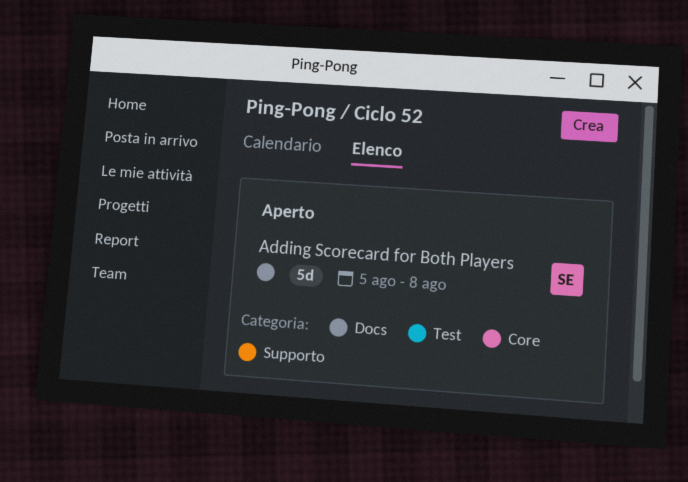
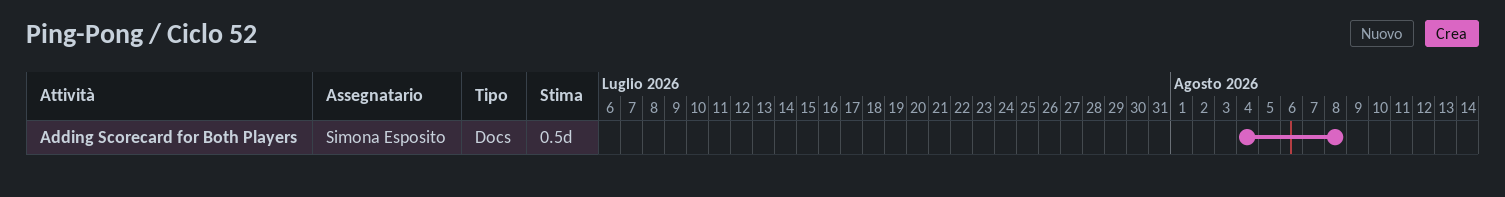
Adding Scorecard for Both Players, estimate: 5d -> 0.5d
Adding Scorecard for Both Players, start: Aug 5 -> Aug 4

